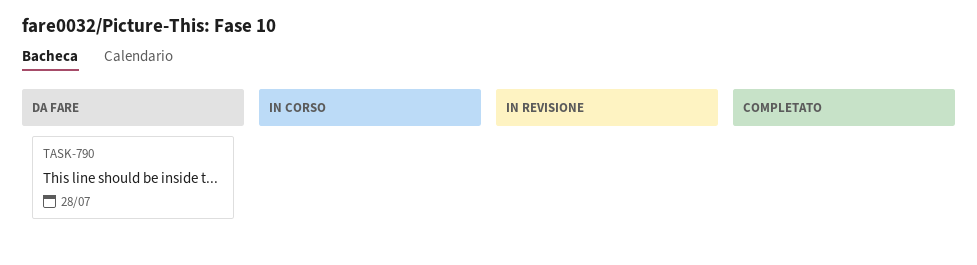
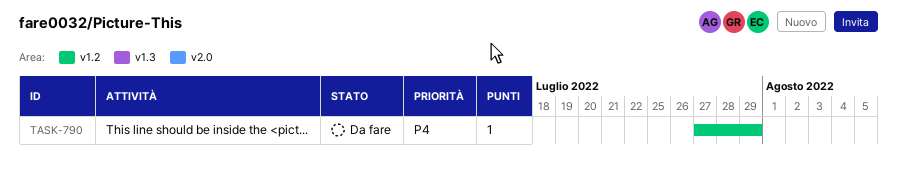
TASK-790, due: Jul 28 -> Jul 29

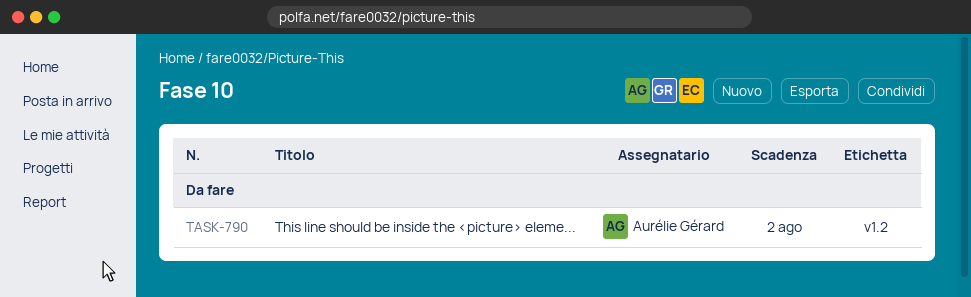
TASK-790, due: Jul 29 -> Aug 2

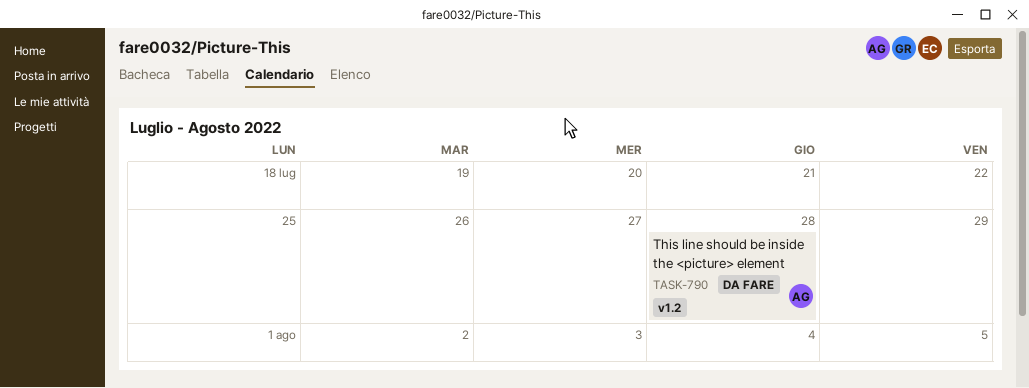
TASK-790, due: Aug 2 -> Jul 28

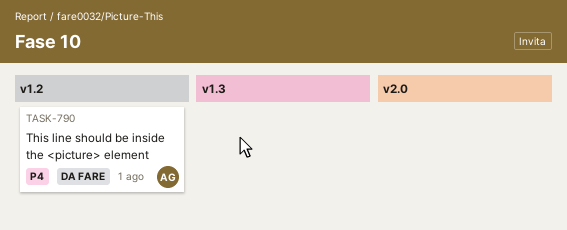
TASK-790, due: Jul 28 -> Aug 1

